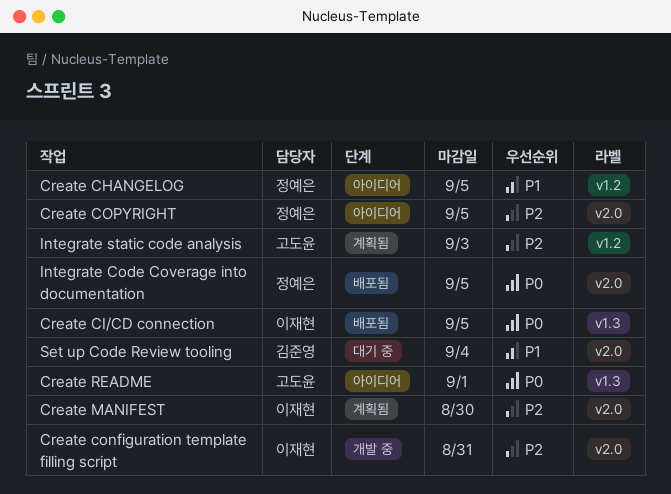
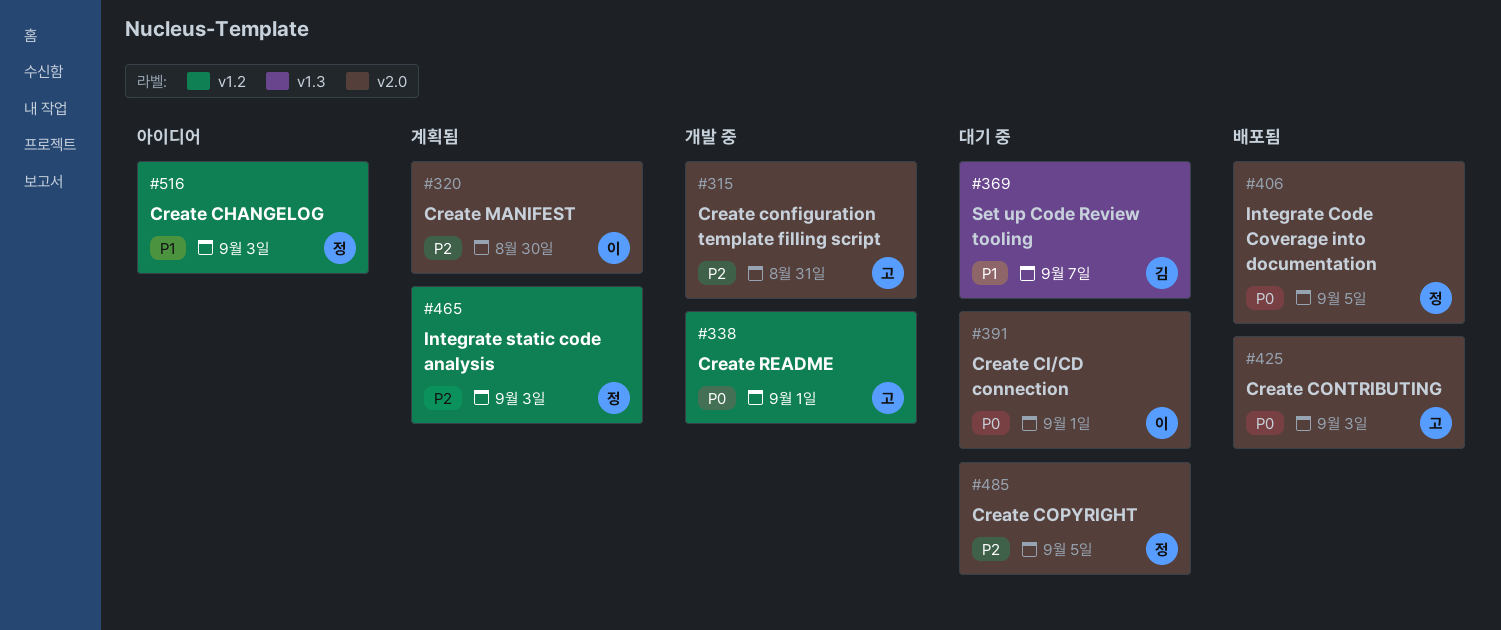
Create CHANGELOG, due: Sep 5 -> Sep 3
Create CI/CD connection, status: 배포됨 -> 대기 중
Create CI/CD connection, label: v1.3 -> v2.0
Create CI/CD connection, due: Sep 5 -> Sep 1
Create configuration template filling script, owner: 이재현 -> 고도윤
Create CONTRIBUTING: none -> present
Create COPYRIGHT, status: 아이디어 -> 대기 중
Create README, status: 아이디어 -> 개발 중
Create README, label: v1.3 -> v1.2
Integrate static code analysis, owner: 고도윤 -> 정예은
Set up Code Review tooling, label: v2.0 -> v1.3
Set up Code Review tooling, due: Sep 4 -> Sep 7

